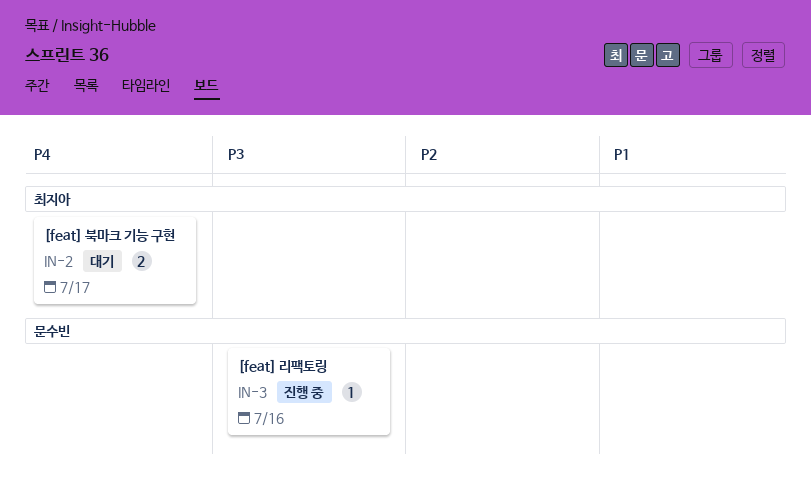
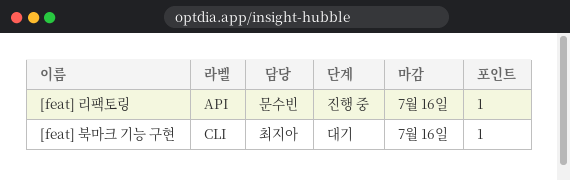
[feat] 북마크 기능 구현, estimate: 2 -> 1
[feat] 북마크 기능 구현, due: Jul 17 -> Jul 16

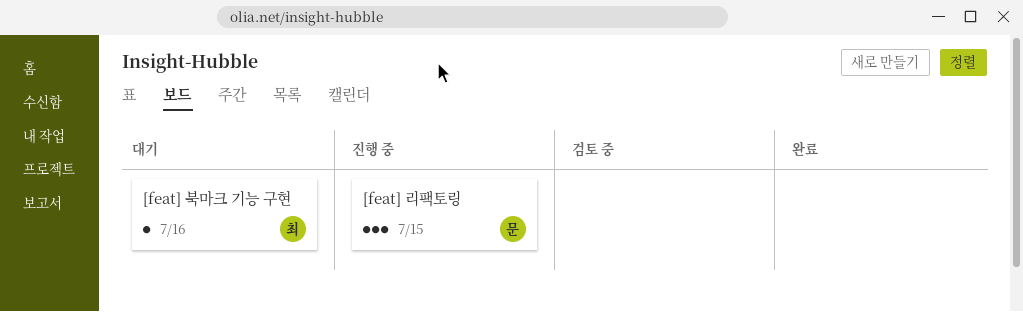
[feat] 리팩토링, estimate: 1 -> 3
[feat] 리팩토링, due: Jul 16 -> Jul 15

